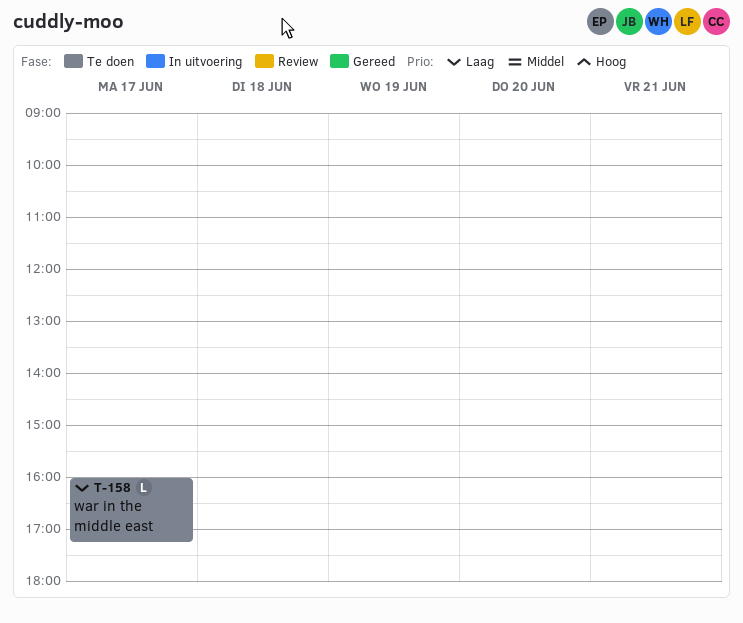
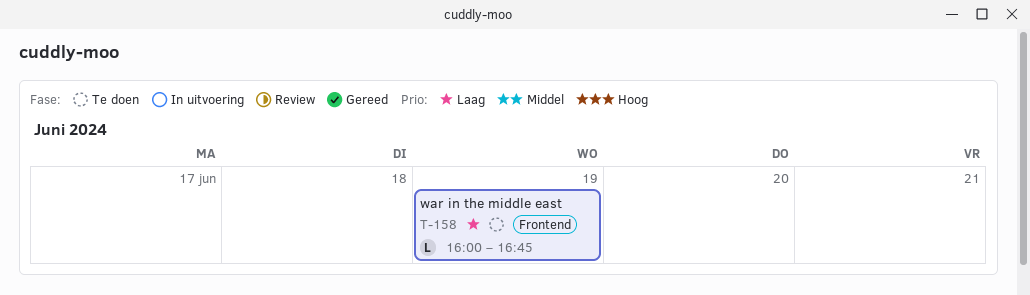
T-158, day: Jun 17 -> Jun 19
T-158, ends: 17:15 -> 16:45

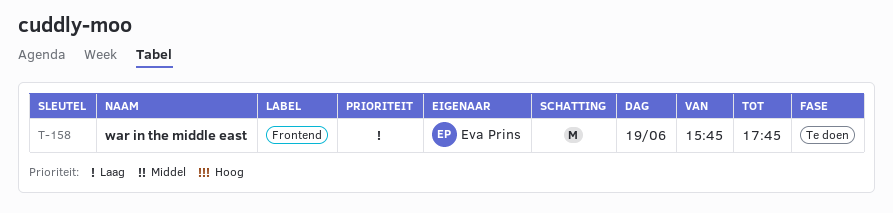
T-158, estimate: L -> M
T-158, begins: 16:00 -> 15:45
T-158, ends: 16:45 -> 17:45

